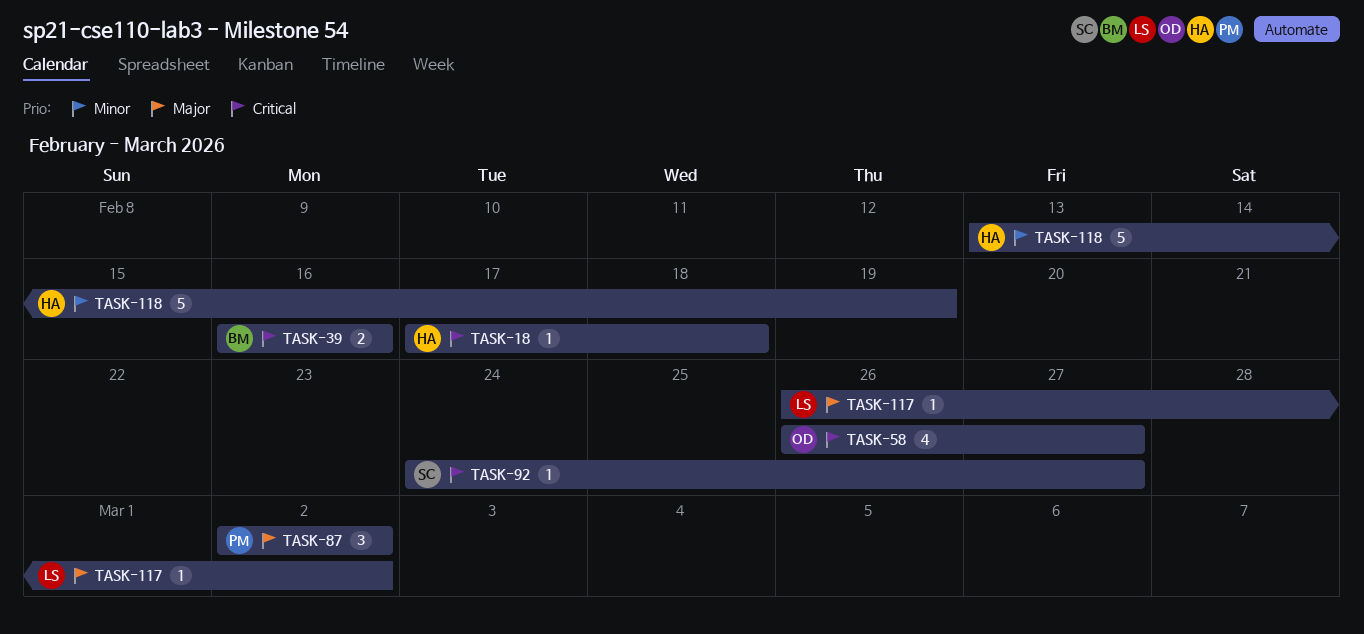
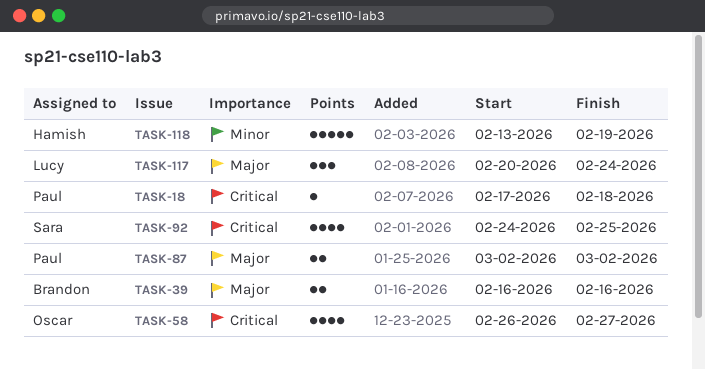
TASK-18, owner: Hamish -> Paul
TASK-39, priority: Critical -> Major
TASK-87, estimate: 3 -> 2
TASK-92, estimate: 1 -> 4
TASK-92, due: Feb 27 -> Feb 25
TASK-117, estimate: 1 -> 3
TASK-117, start: Feb 26 -> Feb 20
TASK-117, due: Mar 2 -> Feb 24

